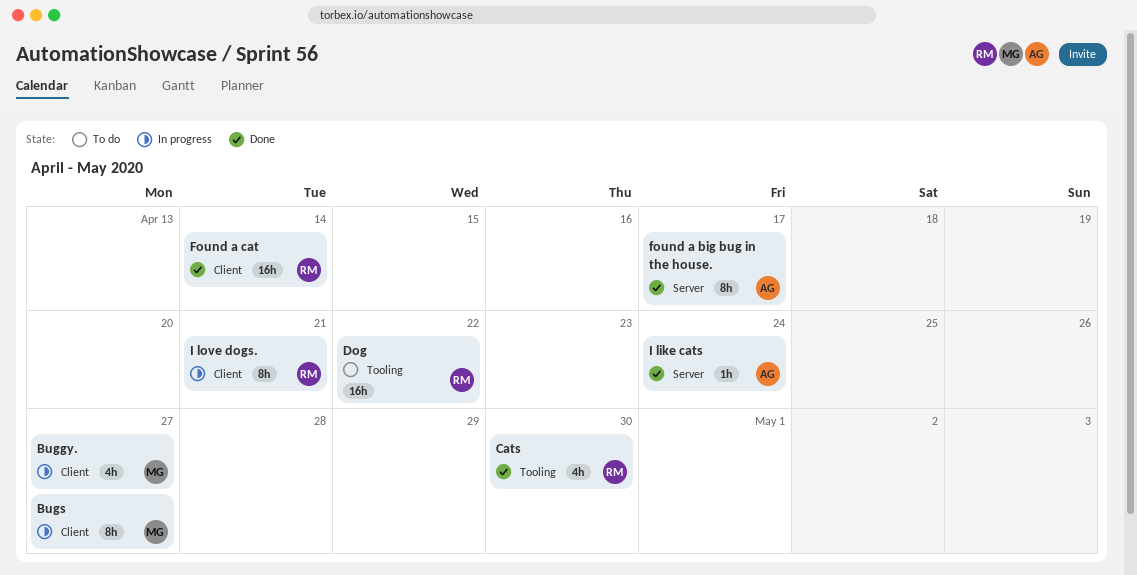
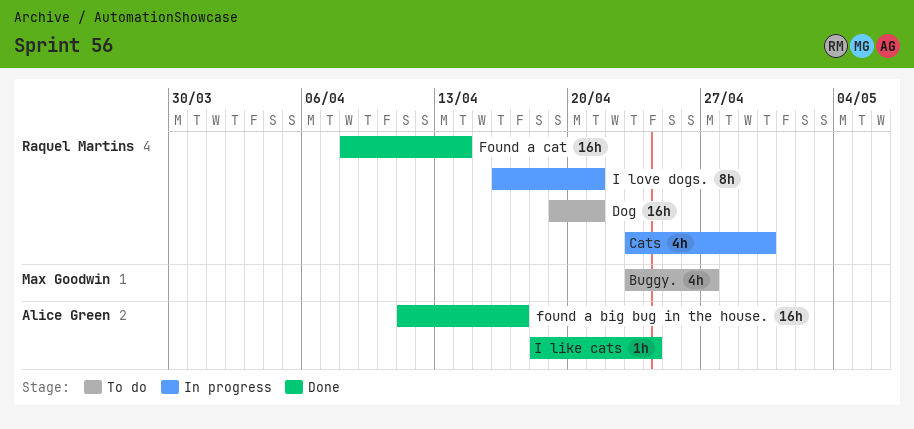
Buggy., status: In progress -> To do
Bugs: present -> none
Cats, status: Done -> In progress
Dog, due: Apr 22 -> Apr 21
found a big bug in the house., estimate: 8h -> 16h

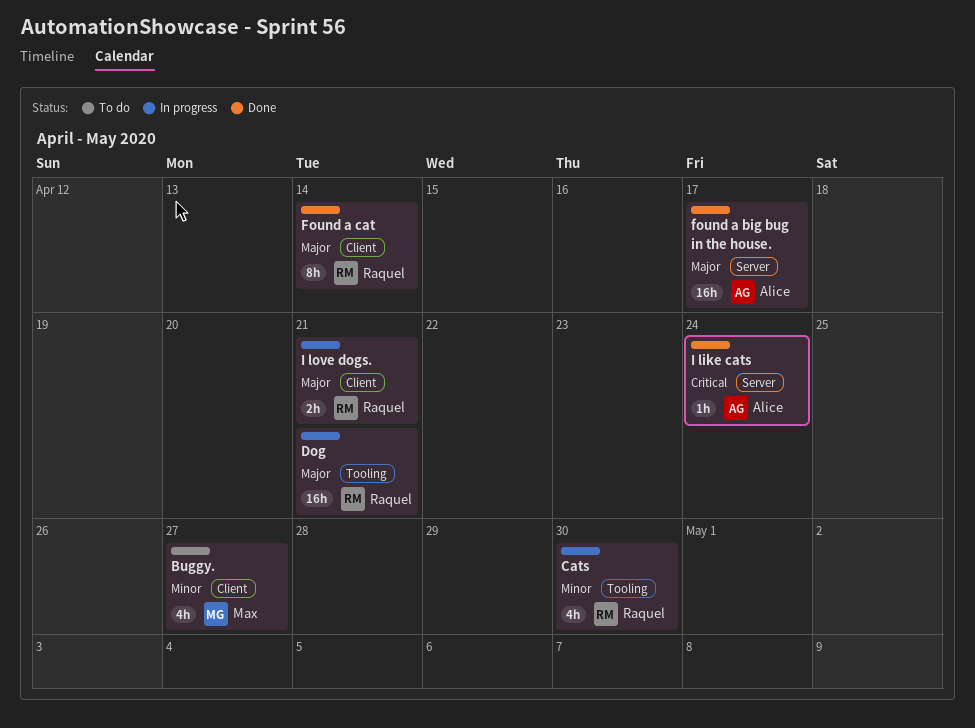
Dog, status: To do -> In progress
Found a cat, estimate: 16h -> 8h
I love dogs., estimate: 8h -> 2h

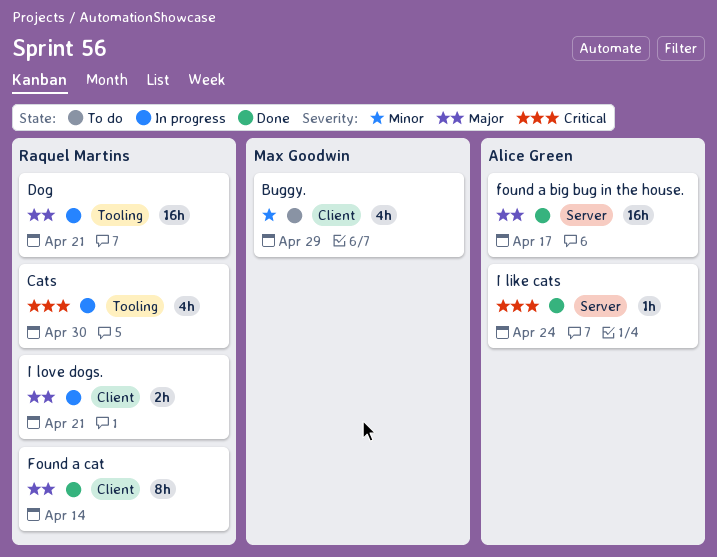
Buggy., due: Apr 27 -> Apr 29
Cats, priority: Minor -> Critical

